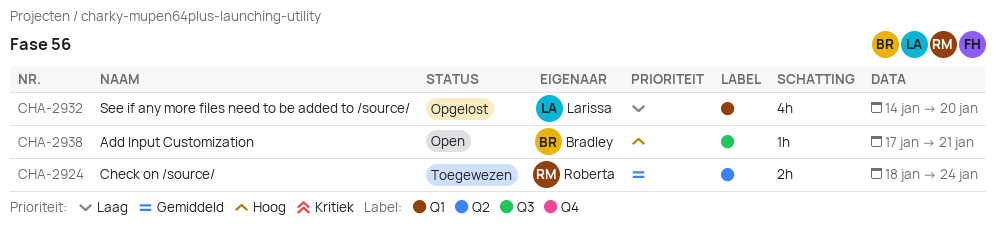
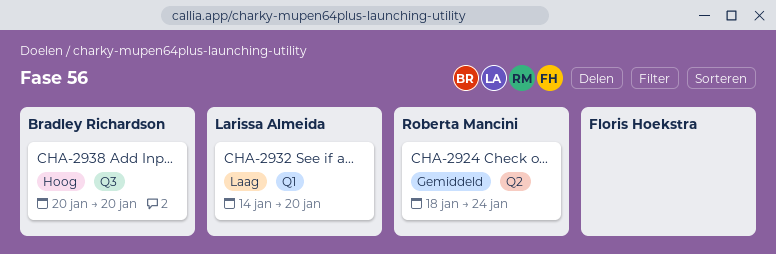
CHA-2938, start: Jan 17 -> Jan 20
CHA-2938, due: Jan 21 -> Jan 20

